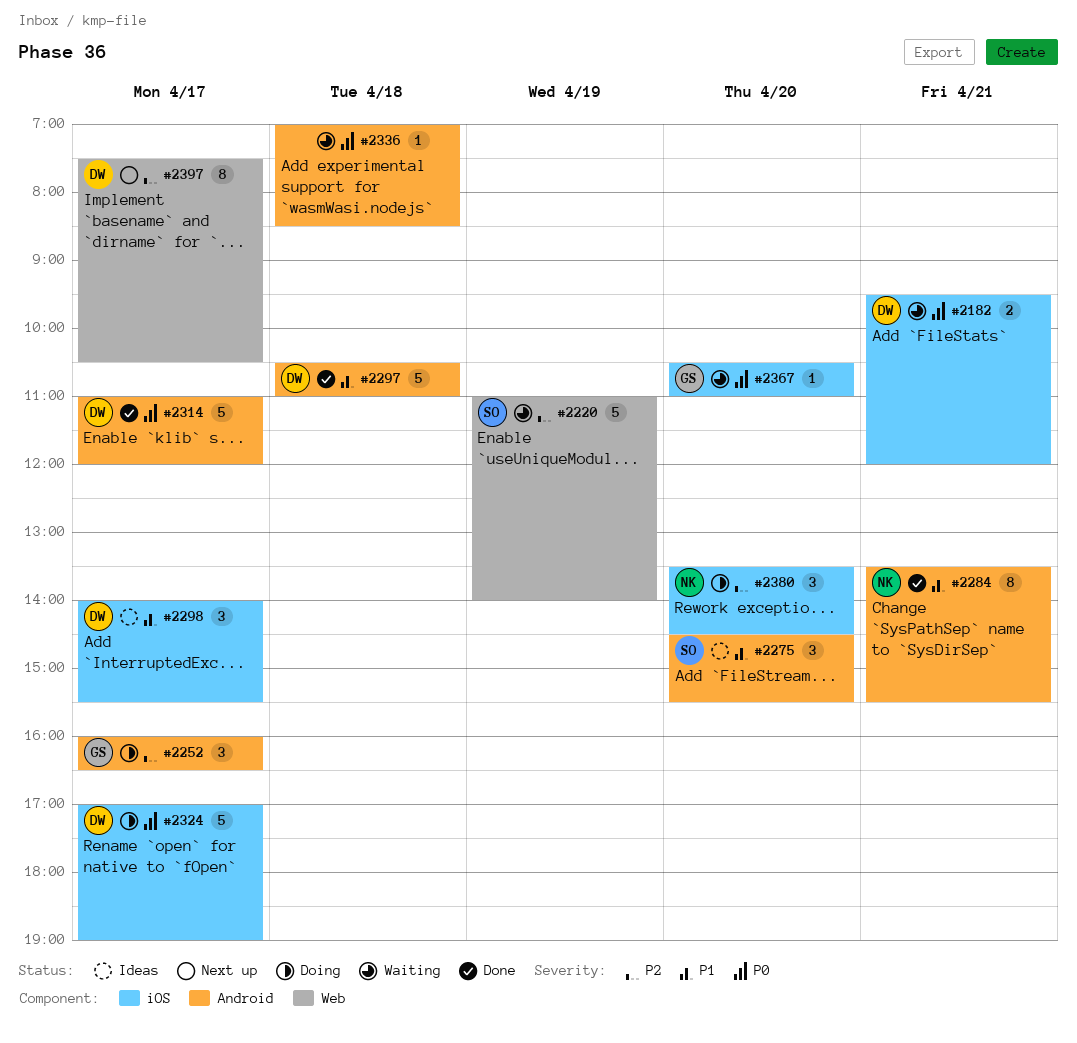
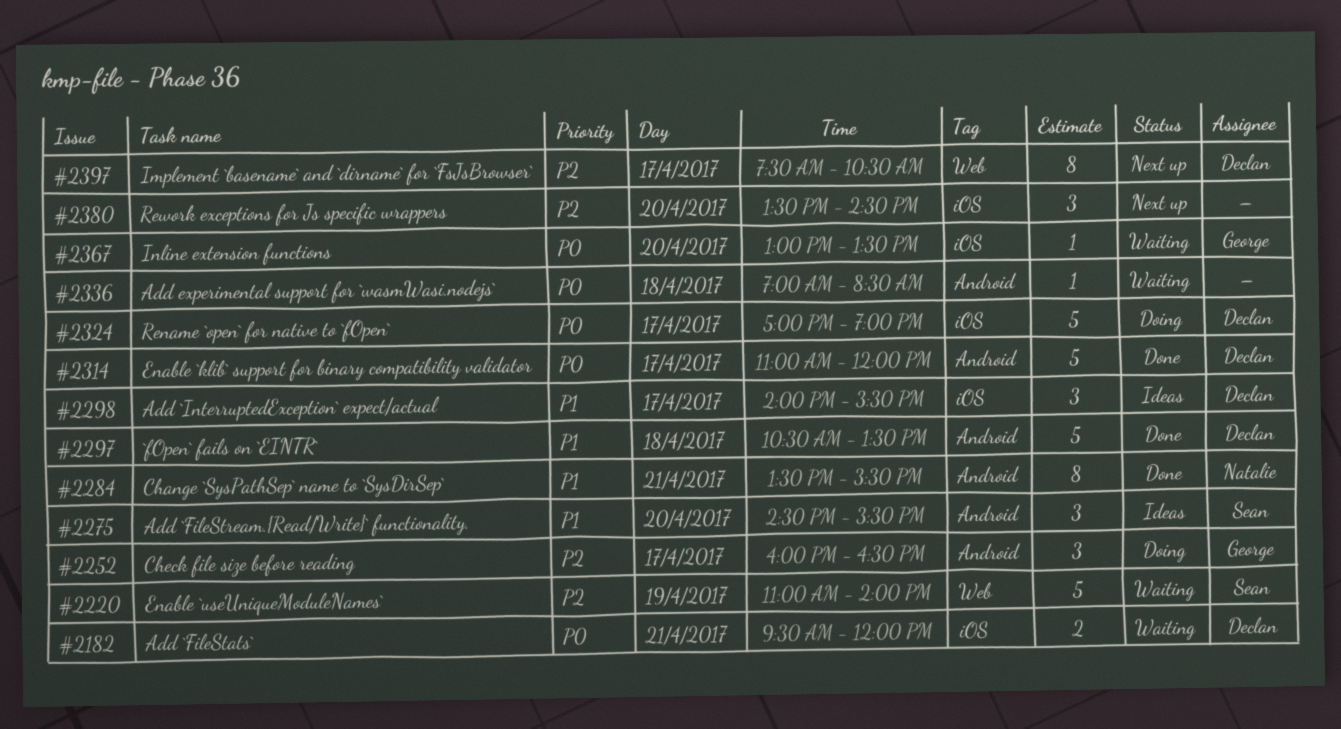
#2297, ends: 11:00 -> 13:30
#2367, begins: 10:30 -> 13:00
#2367, ends: 11:00 -> 13:30
#2380, status: Doing -> Next up
#2380, owner: Natalie -> none

